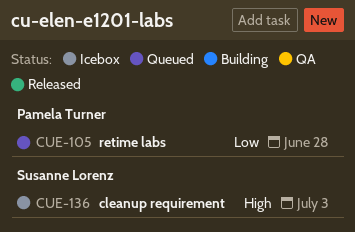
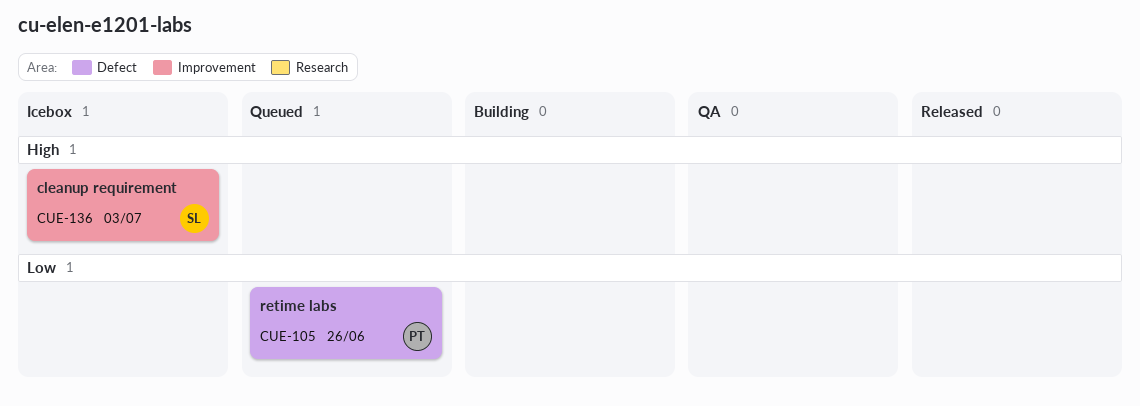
CUE-105, due: Jun 28 -> Jun 26

